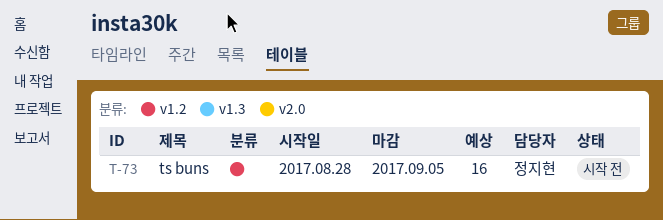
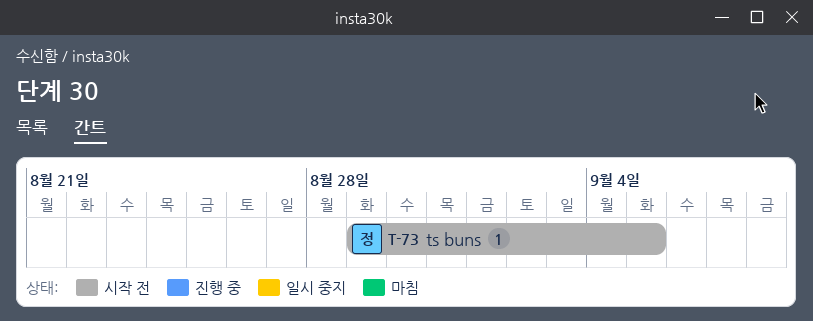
T-73, estimate: 16 -> 1
T-73, start: Aug 28 -> Aug 29

